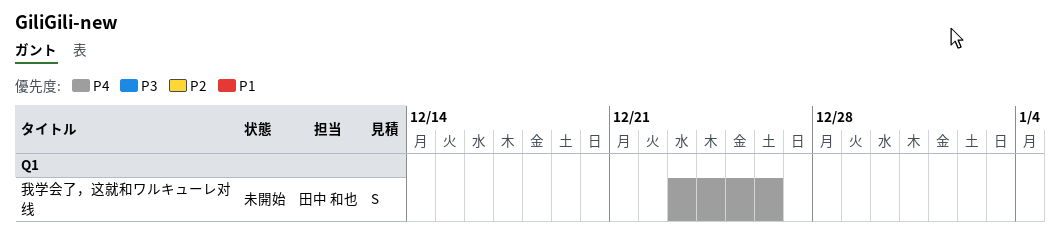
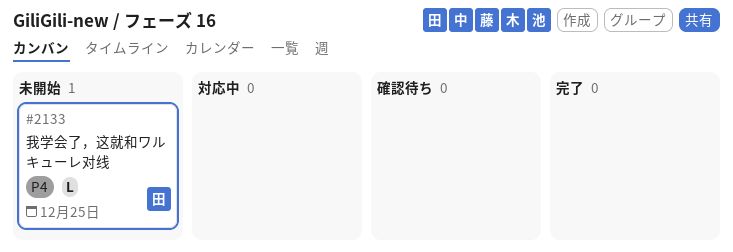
我学会了，这就和ワルキューレ对线, estimate: S -> L
我学会了，这就和ワルキューレ对线, due: Dec 26 -> Dec 25

